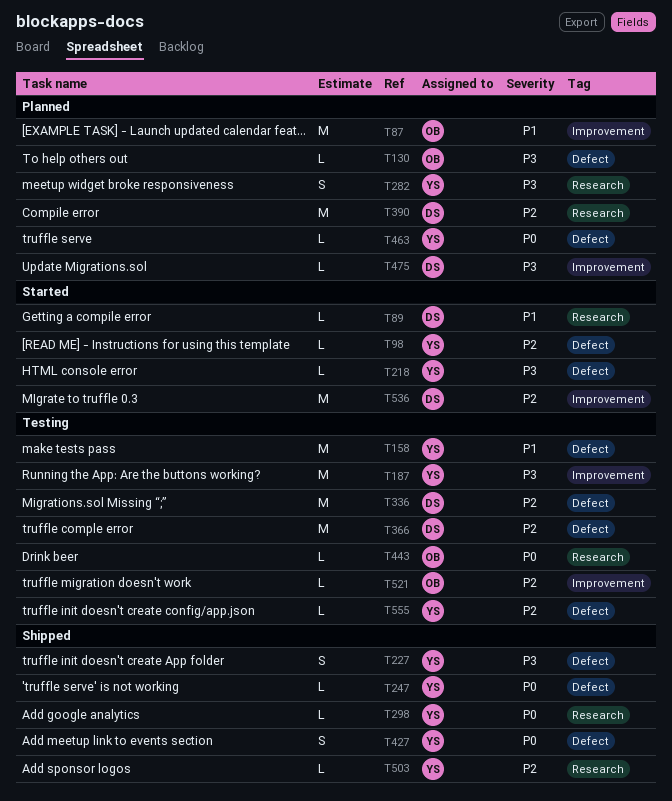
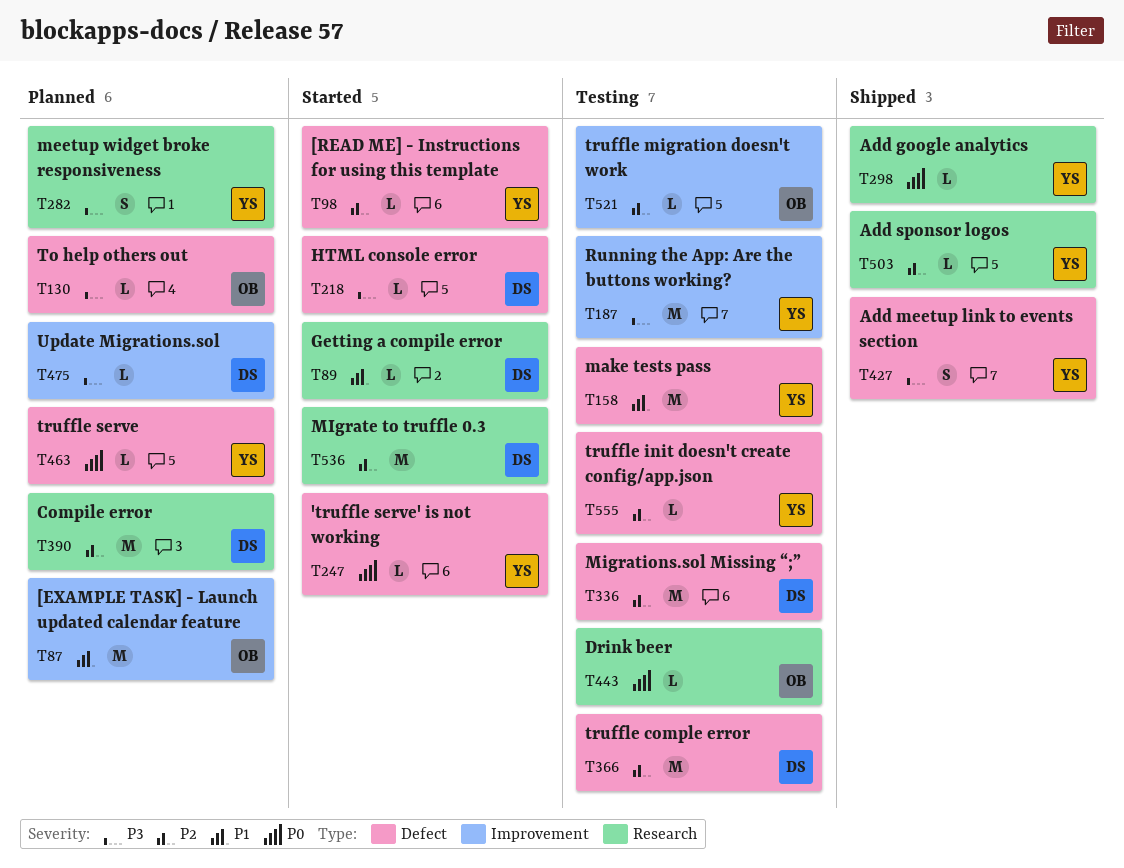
T218, owner: YS -> DS
T227: present -> none
T247, status: Shipped -> Started
T427, priority: P0 -> P3
T536, label: Improvement -> Research

